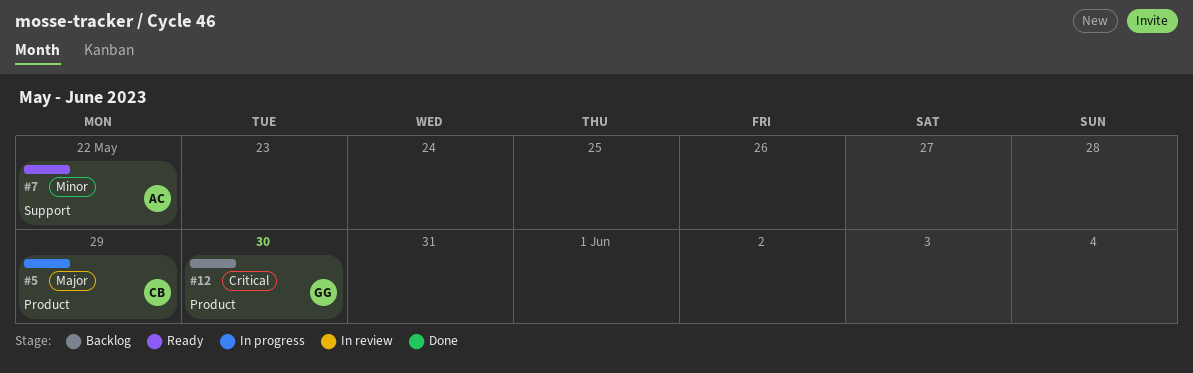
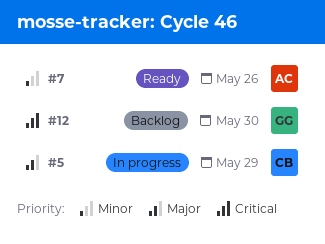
#7, due: May 22 -> May 26

